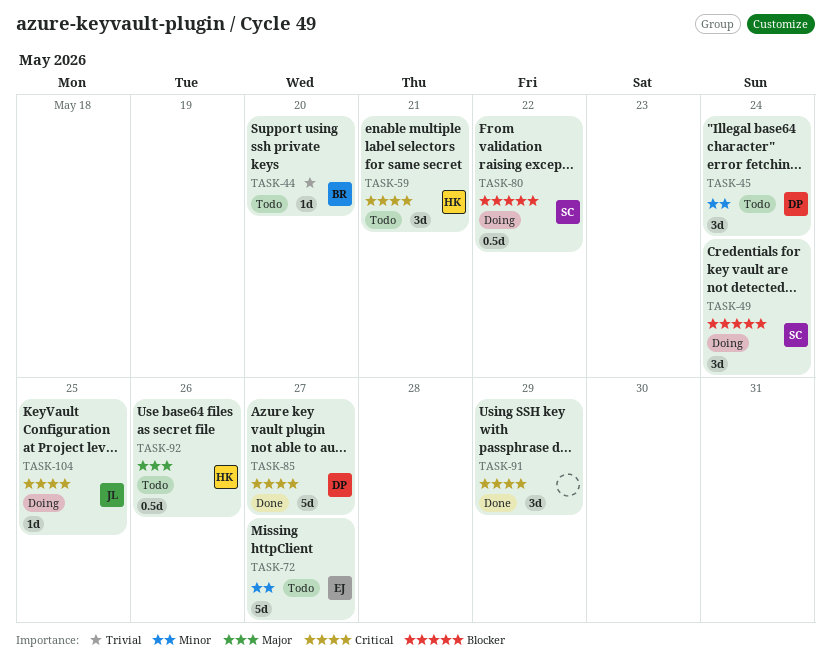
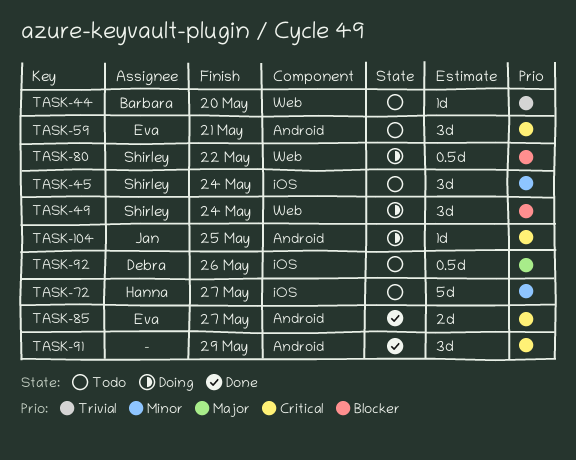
TASK-45, owner: Debra -> Shirley
TASK-59, owner: Hanna -> Eva
TASK-72, owner: Eva -> Hanna
TASK-85, owner: Debra -> Eva
TASK-85, estimate: 5d -> 2d
TASK-92, owner: Hanna -> Debra

